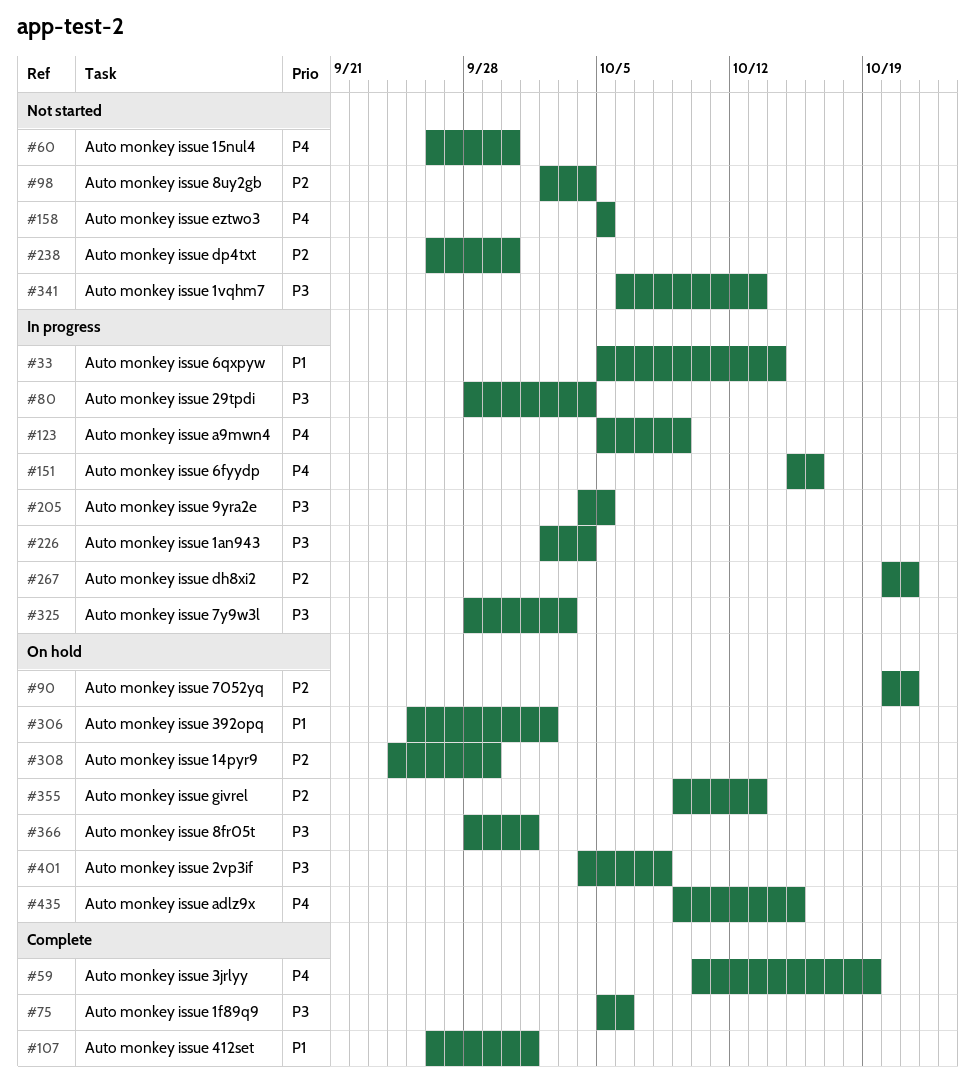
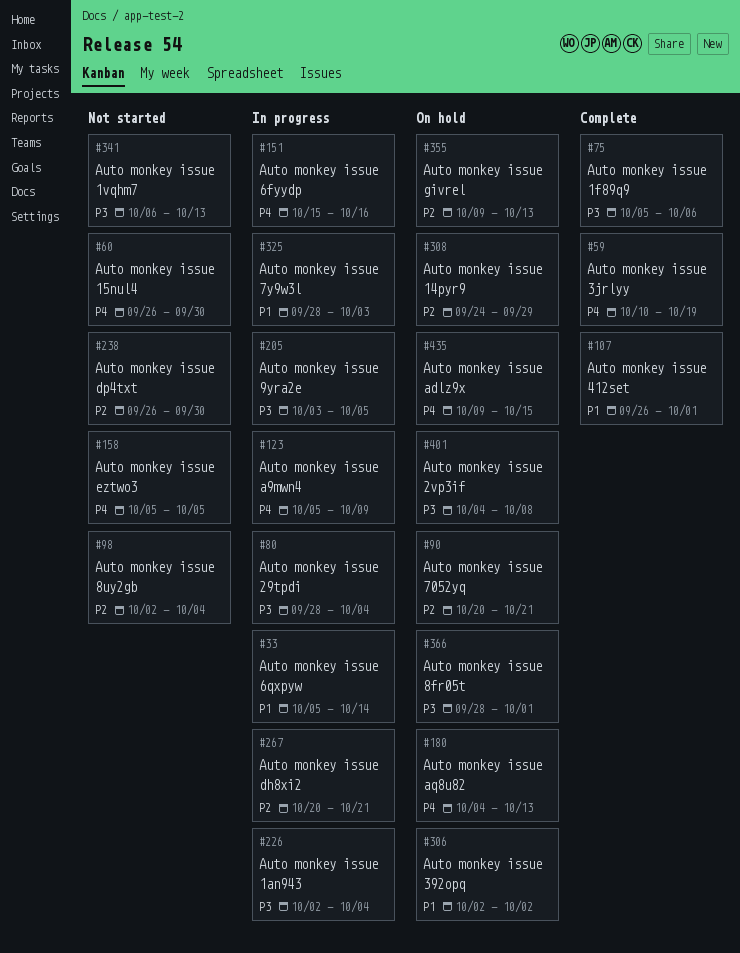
#180: none -> present
#205, start: Oct 4 -> Oct 3
#306, start: Sep 25 -> Oct 2
#325, priority: P3 -> P1

